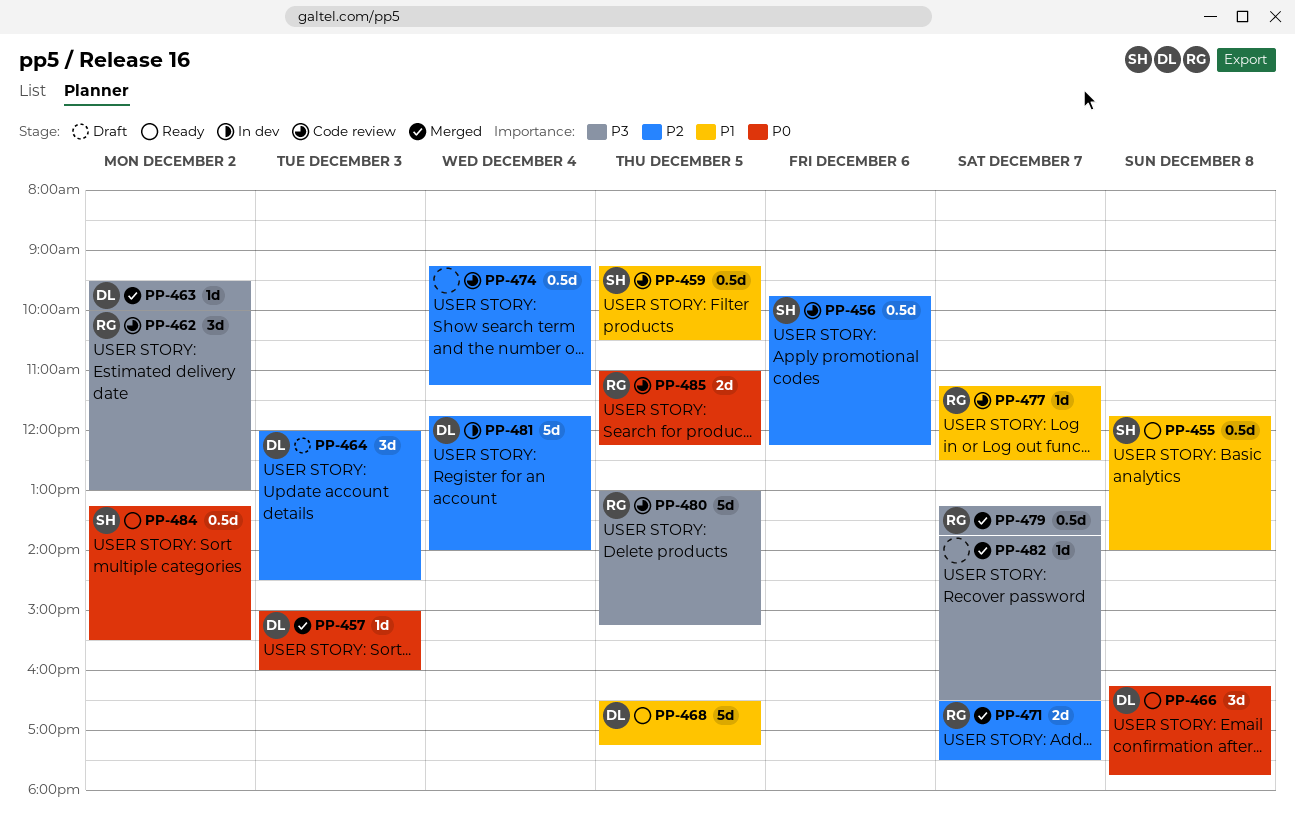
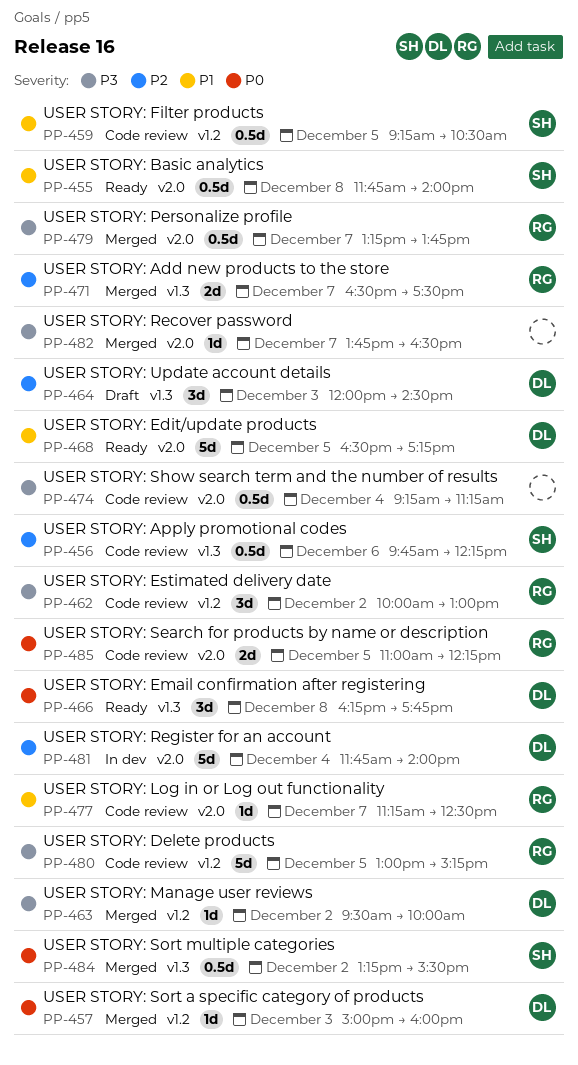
PP-474, priority: P2 -> P3
PP-484, status: Ready -> Merged

